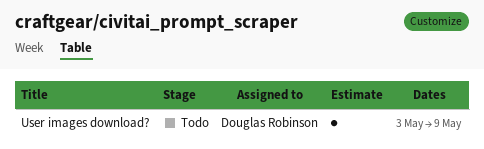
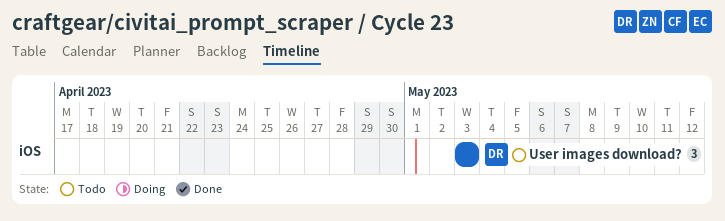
User images download?, estimate: 1 -> 3
User images download?, due: May 9 -> May 3

